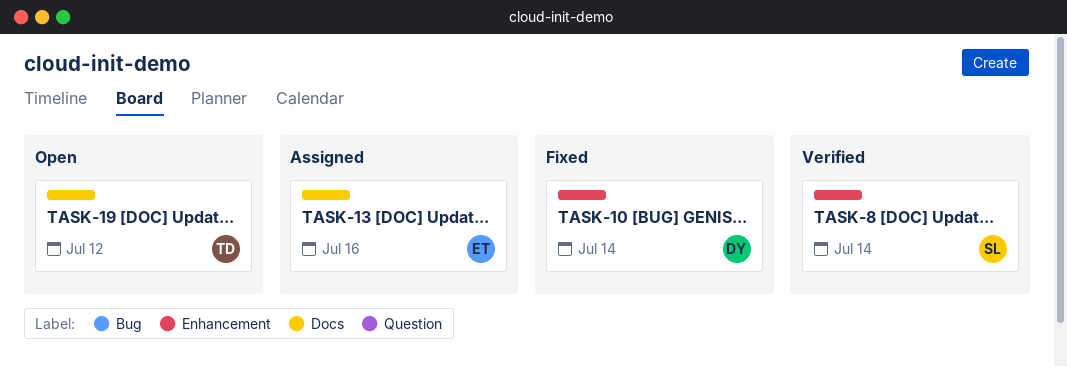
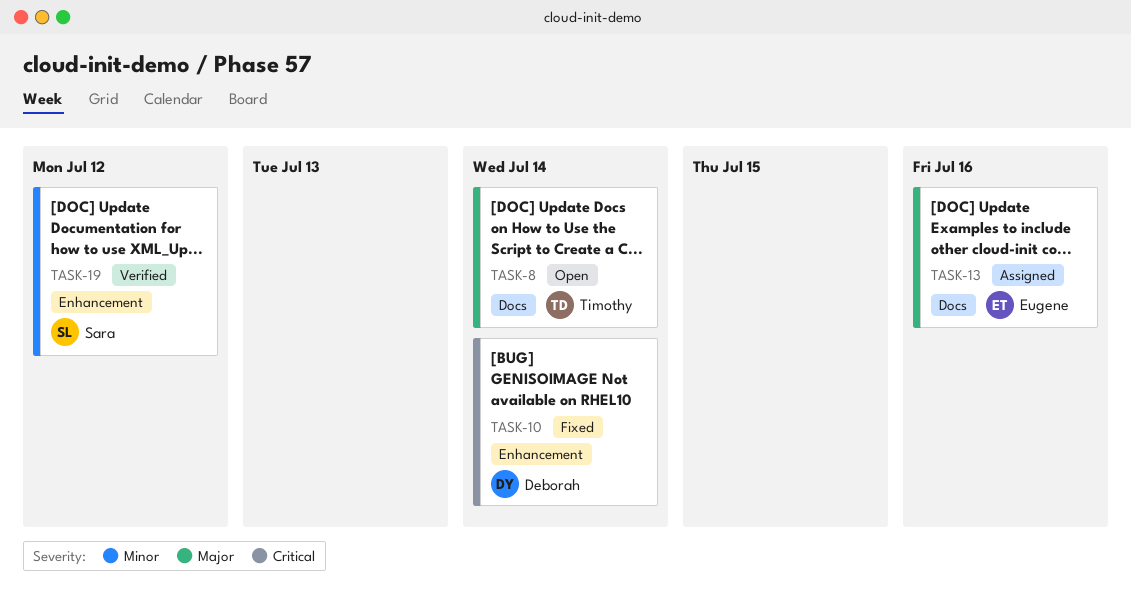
TASK-8, status: Verified -> Open
TASK-8, owner: Sara -> Timothy
TASK-8, label: Enhancement -> Docs
TASK-19, status: Open -> Verified
TASK-19, owner: Timothy -> Sara
TASK-19, label: Docs -> Enhancement

